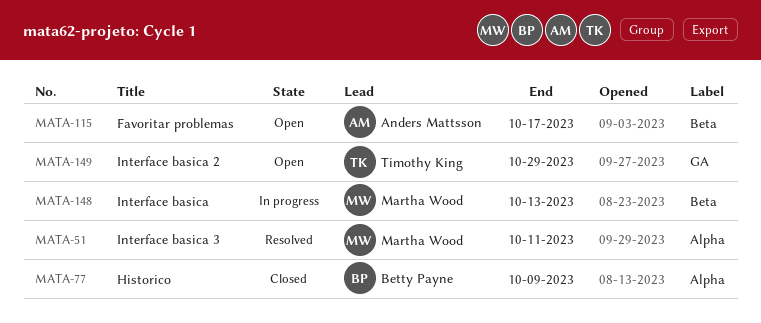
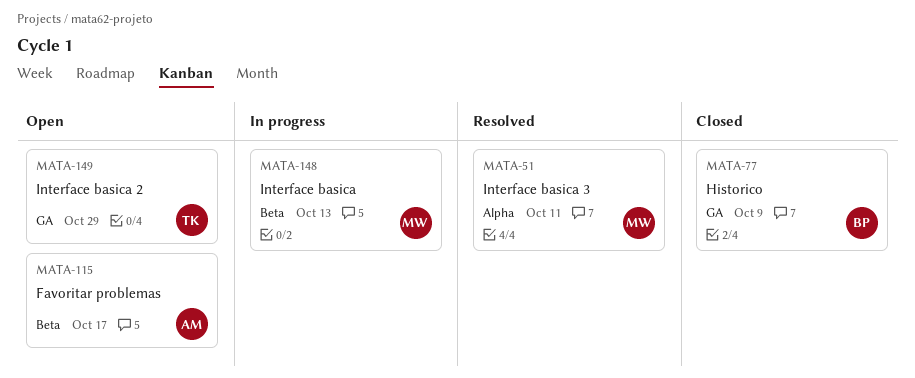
MATA-77, label: Alpha -> GA

